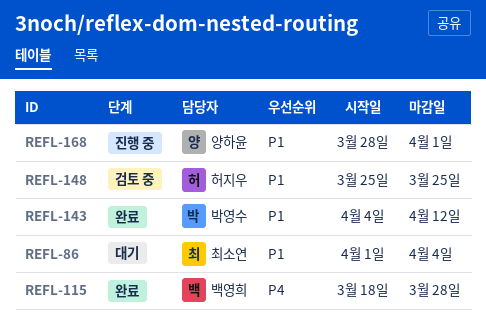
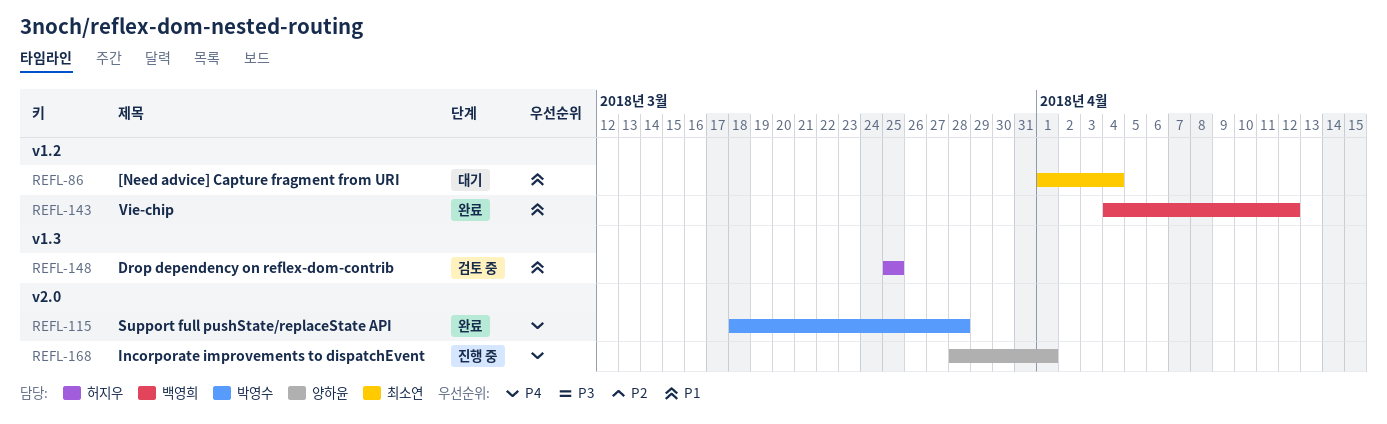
REFL-115, owner: 백영희 -> 박영수
REFL-143, owner: 박영수 -> 백영희
REFL-168, priority: P1 -> P4

